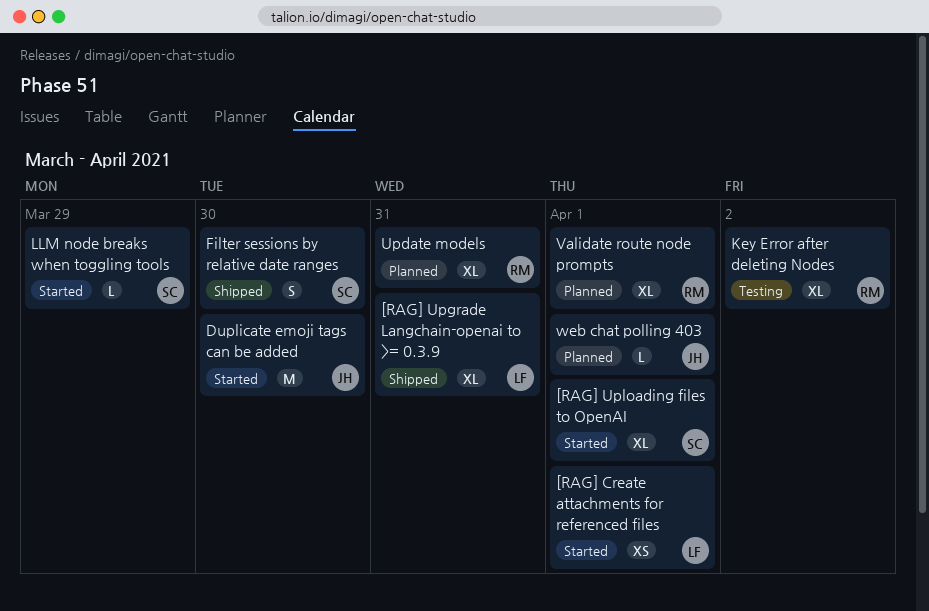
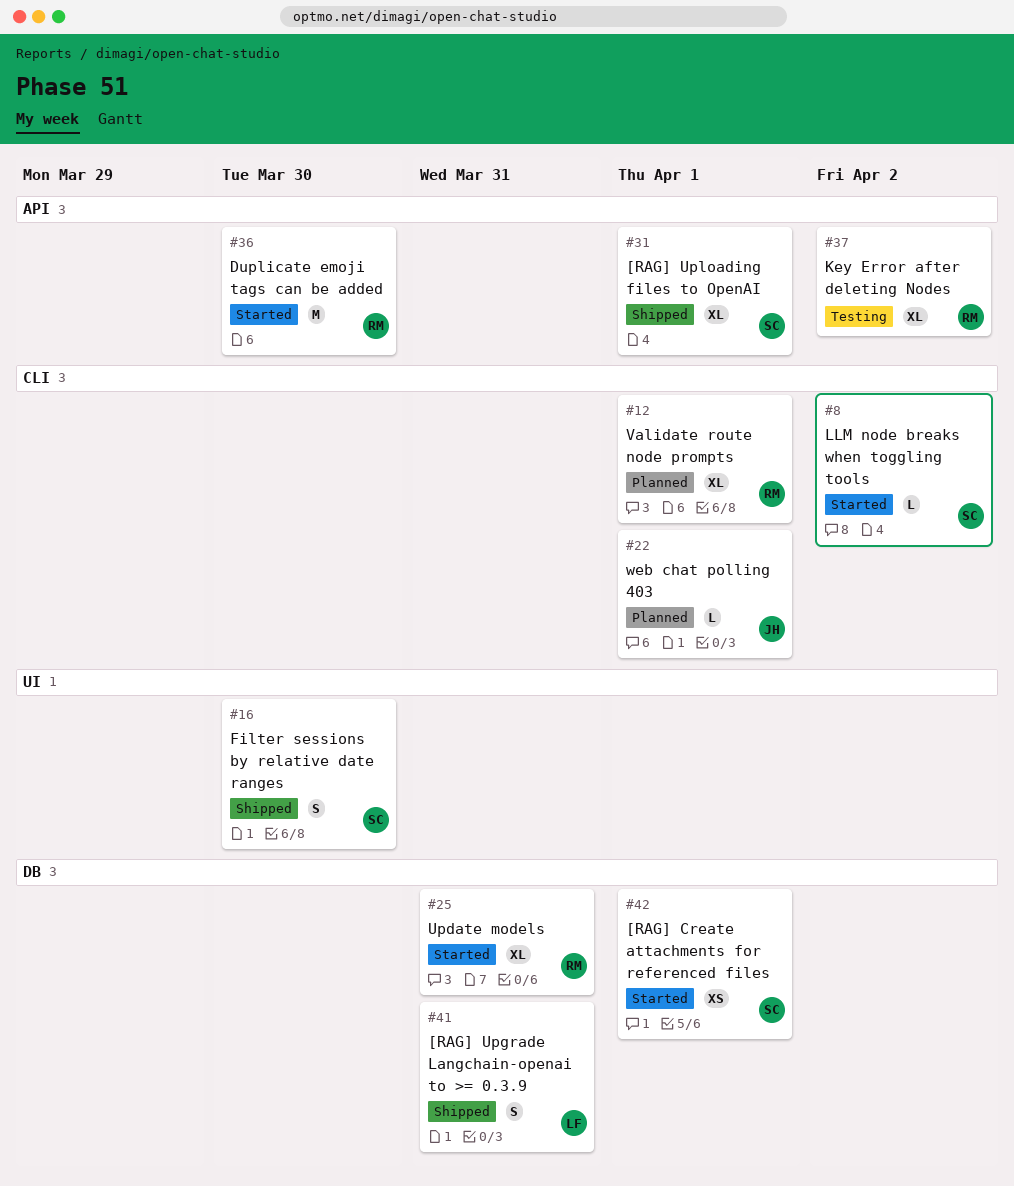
[RAG] Create attachments for referenced files, owner: LF -> SC
[RAG] Upgrade Langchain-openai to >= 0.3.9, estimate: XL -> S
[RAG] Uploading files to OpenAI, status: Started -> Shipped
Duplicate emoji tags can be added, owner: JH -> RM
LLM node breaks when toggling tools, due: Mar 29 -> Apr 2
Update models, status: Planned -> Started

